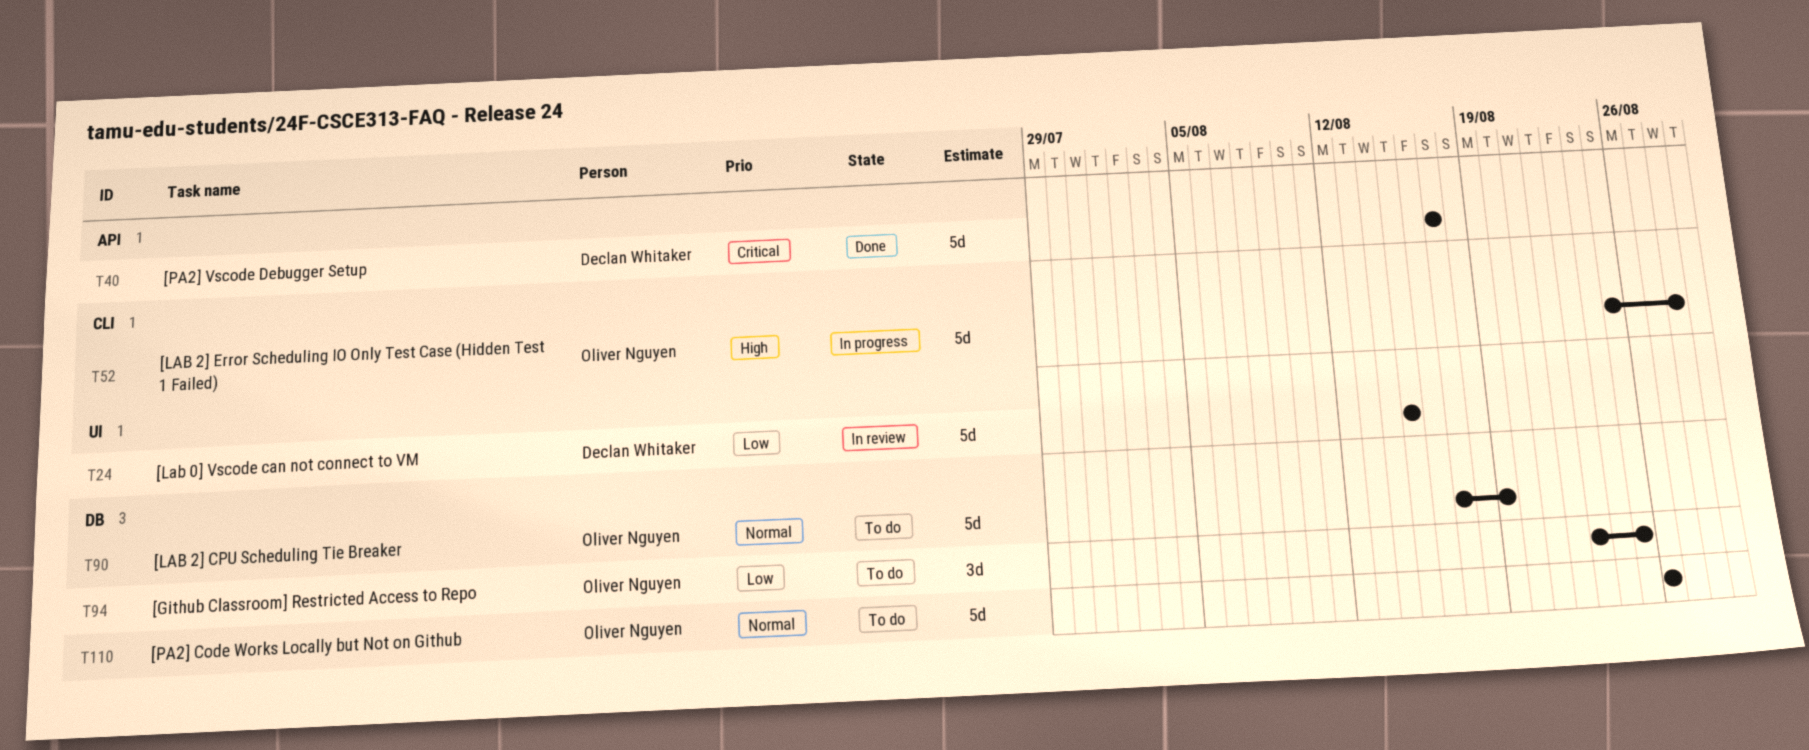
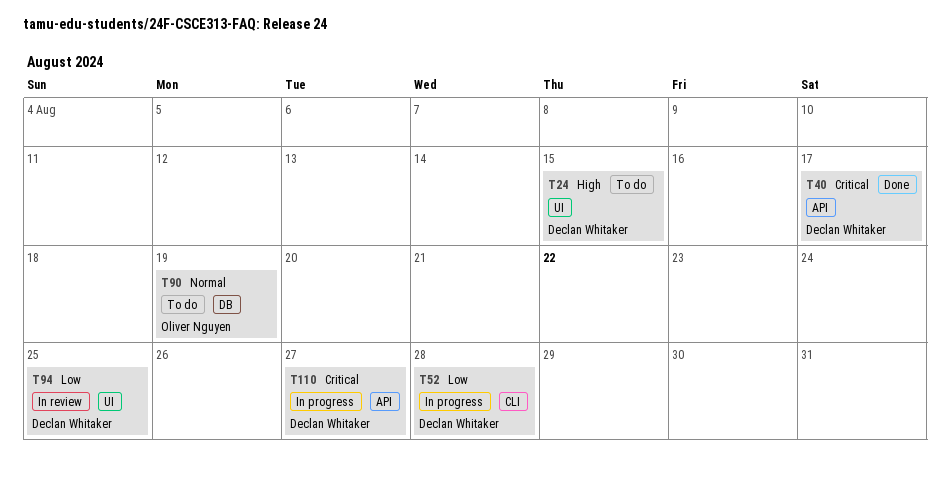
T24, status: In review -> To do
T24, priority: Low -> High
T52, owner: Oliver Nguyen -> Declan Whitaker
T52, priority: High -> Low
T94, status: To do -> In review
T94, owner: Oliver Nguyen -> Declan Whitaker
T94, label: DB -> UI
T110, status: To do -> In progress
T110, owner: Oliver Nguyen -> Declan Whitaker
T110, priority: Normal -> Critical
T110, label: DB -> API
T110, due: Aug 26 -> Aug 27

